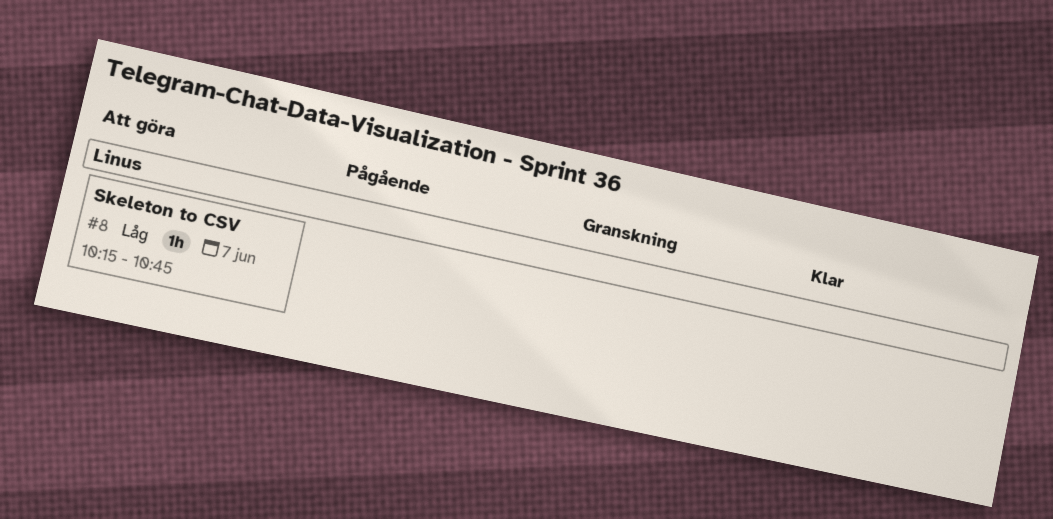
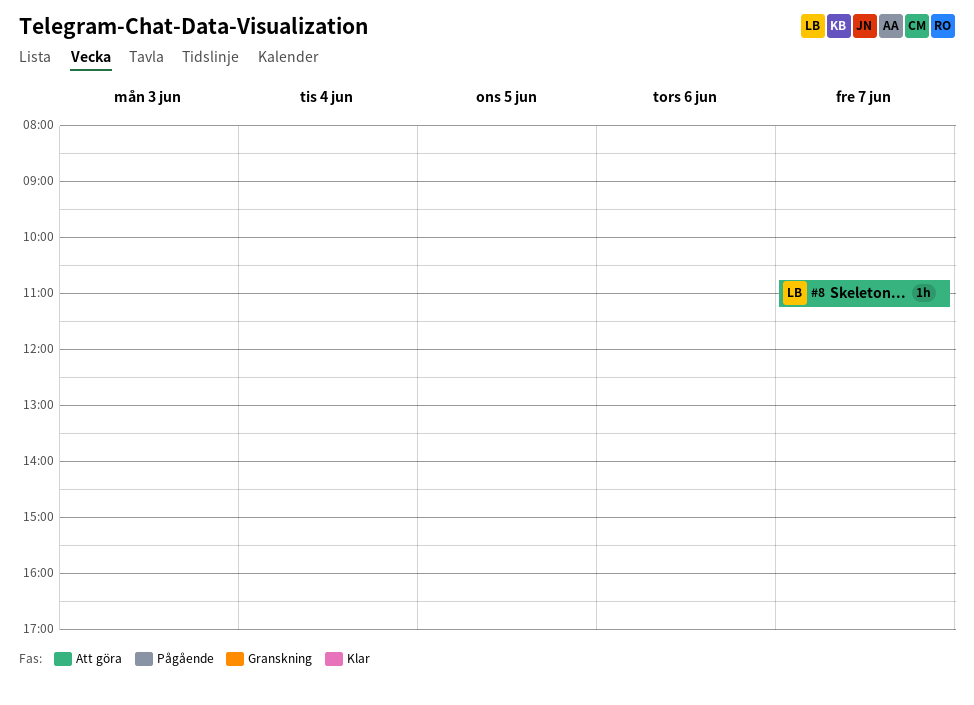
#8, begins: 10:15 -> 10:45
#8, ends: 10:45 -> 11:15

